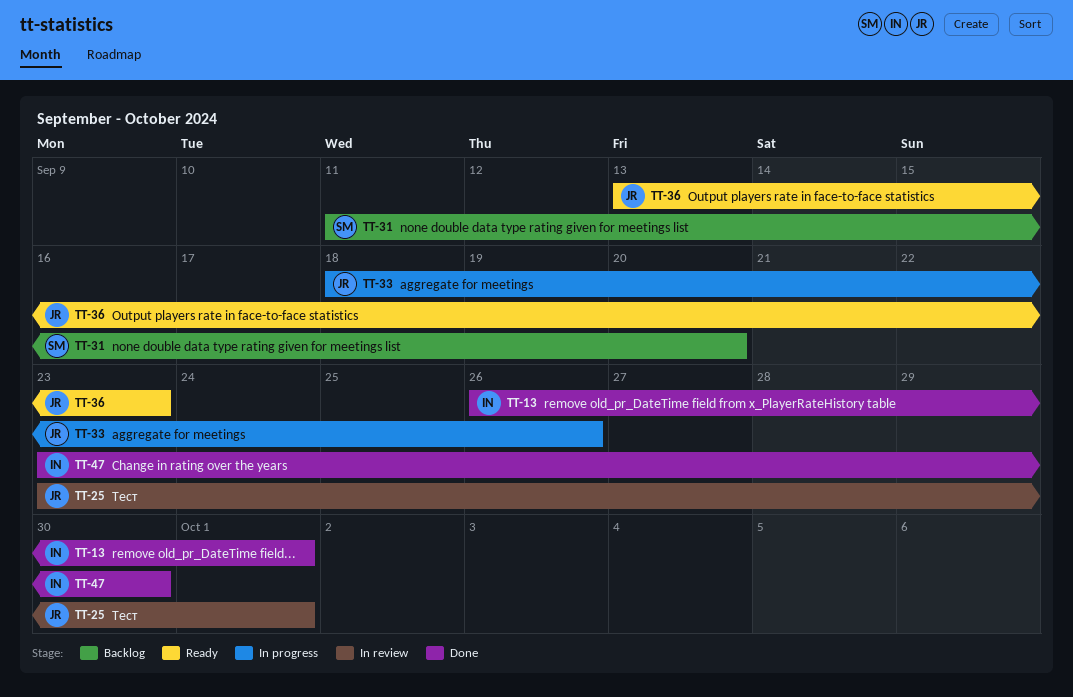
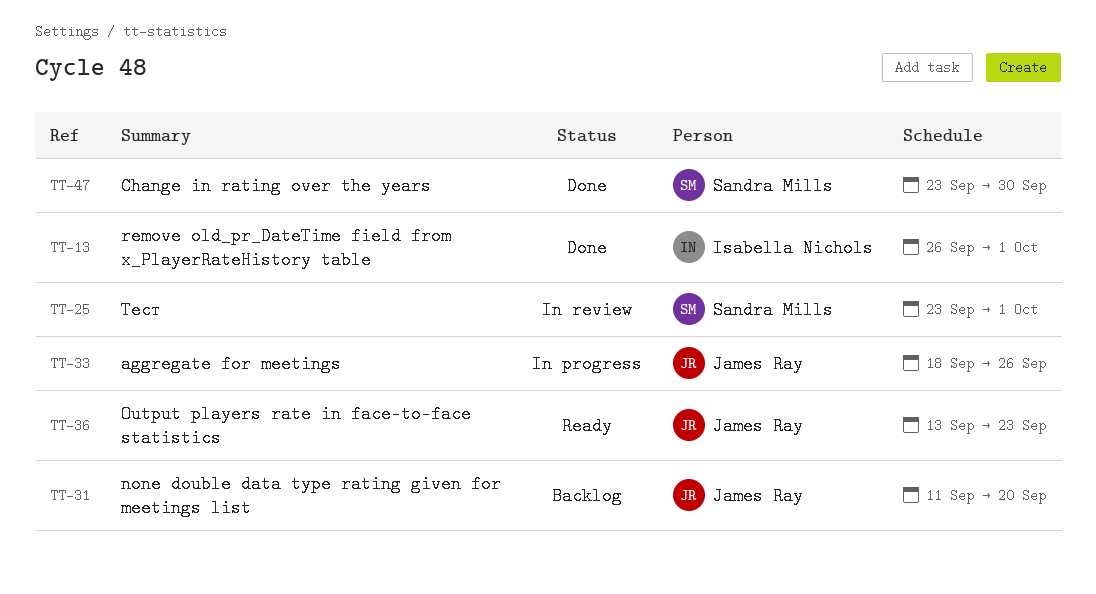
TT-25, owner: James Ray -> Sandra Mills
TT-31, owner: Sandra Mills -> James Ray
TT-47, owner: Isabella Nichols -> Sandra Mills

